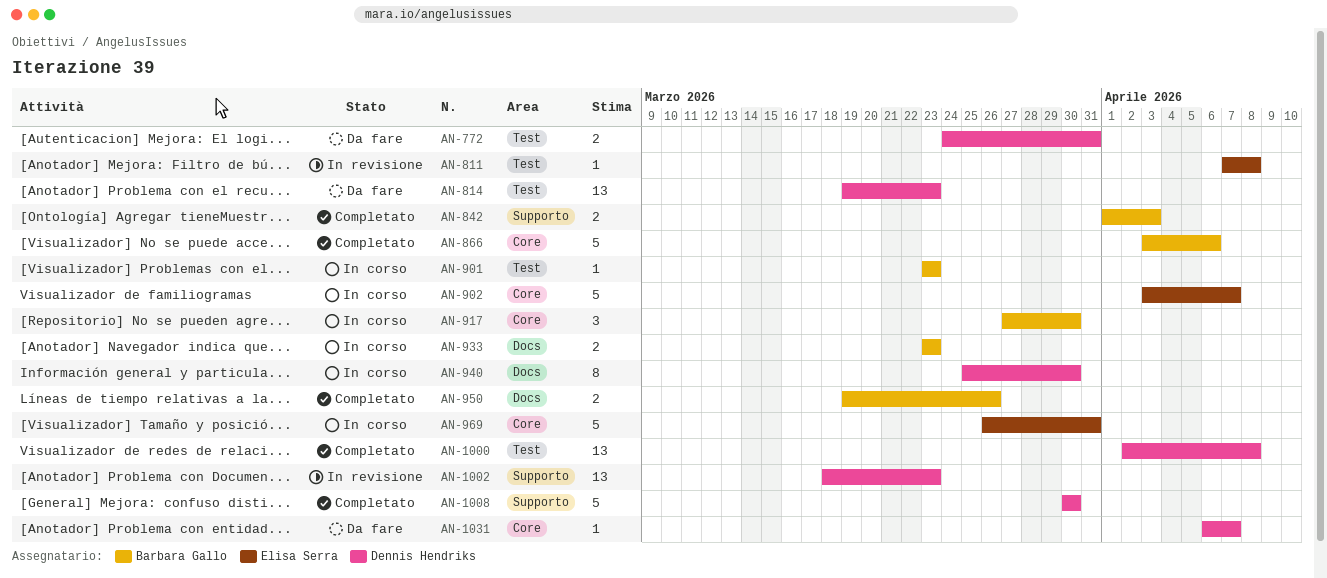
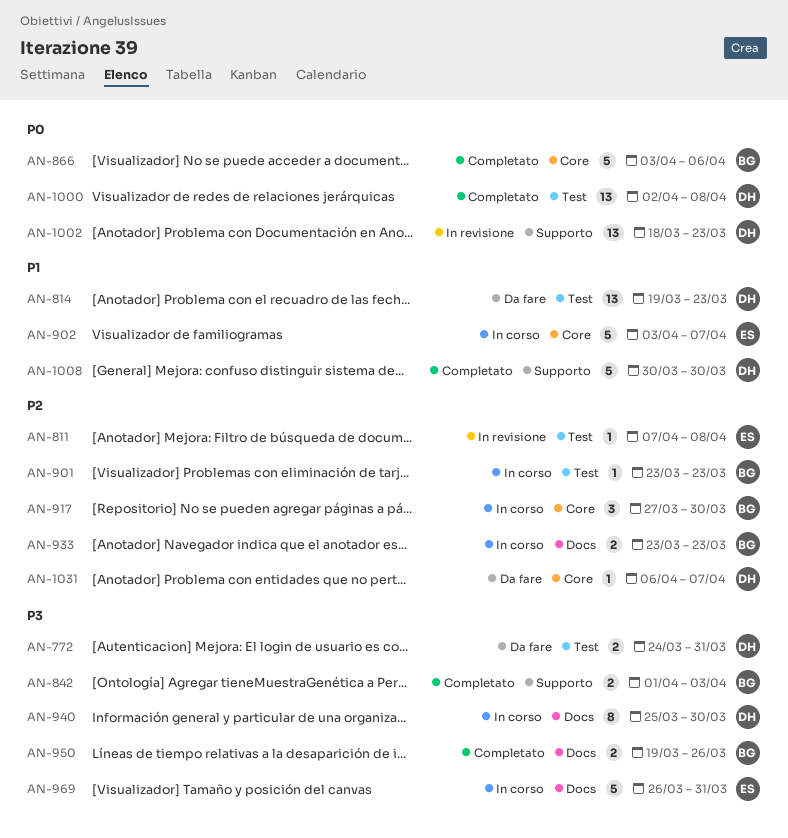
AN-969, label: Core -> Docs

